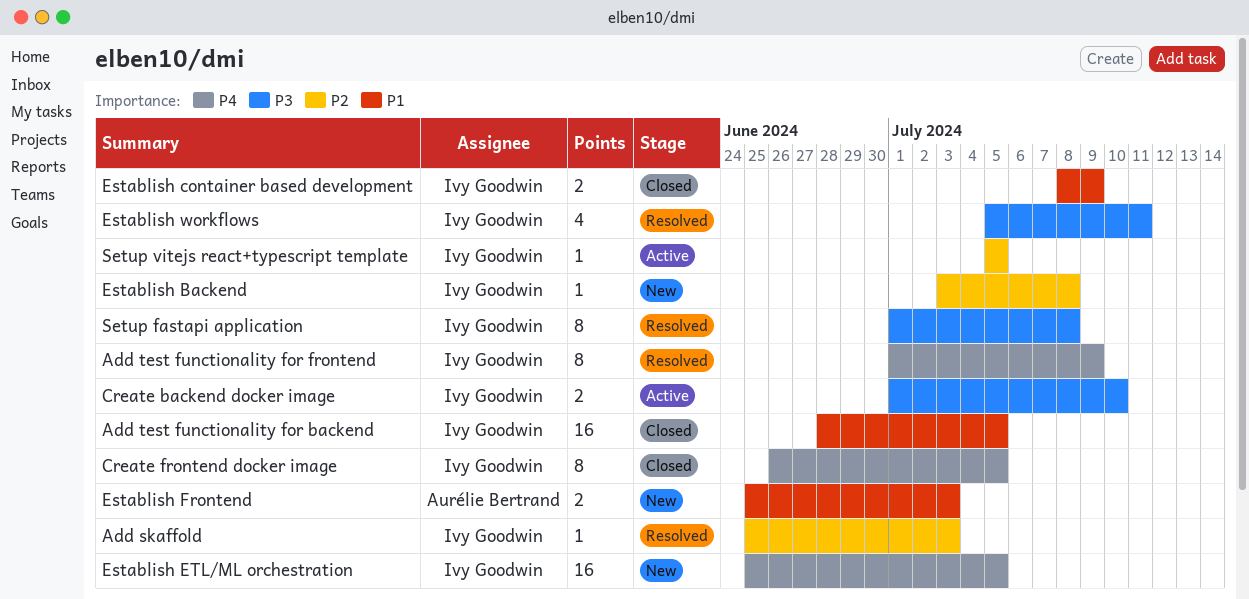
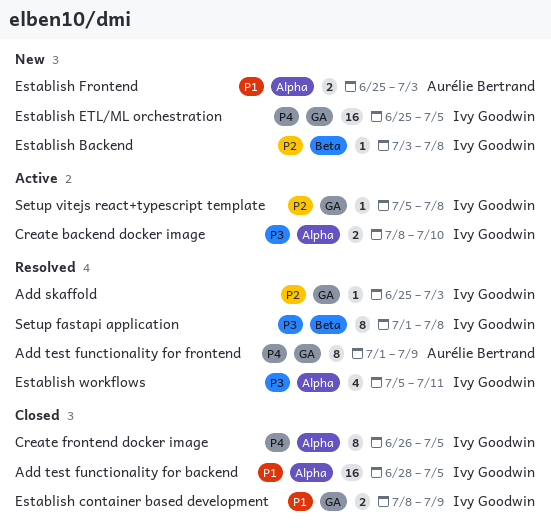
Add test functionality for frontend, owner: Ivy Goodwin -> Aurélie Bertrand
Create backend docker image, start: Jul 1 -> Jul 8
Setup vitejs react+typescript template, due: Jul 5 -> Jul 8

